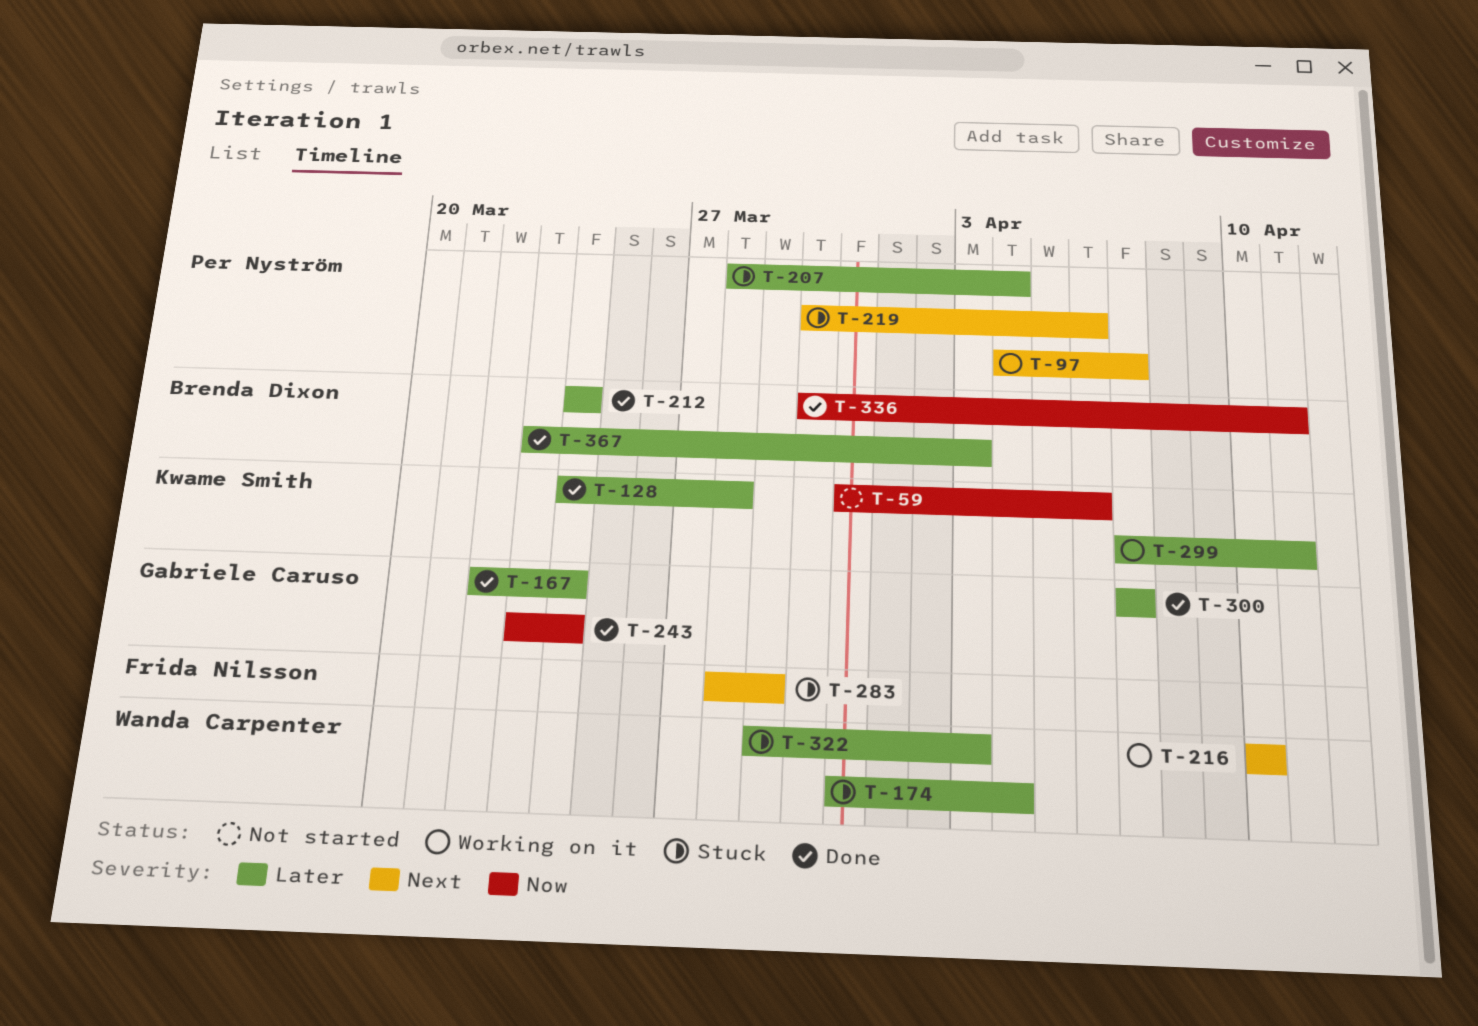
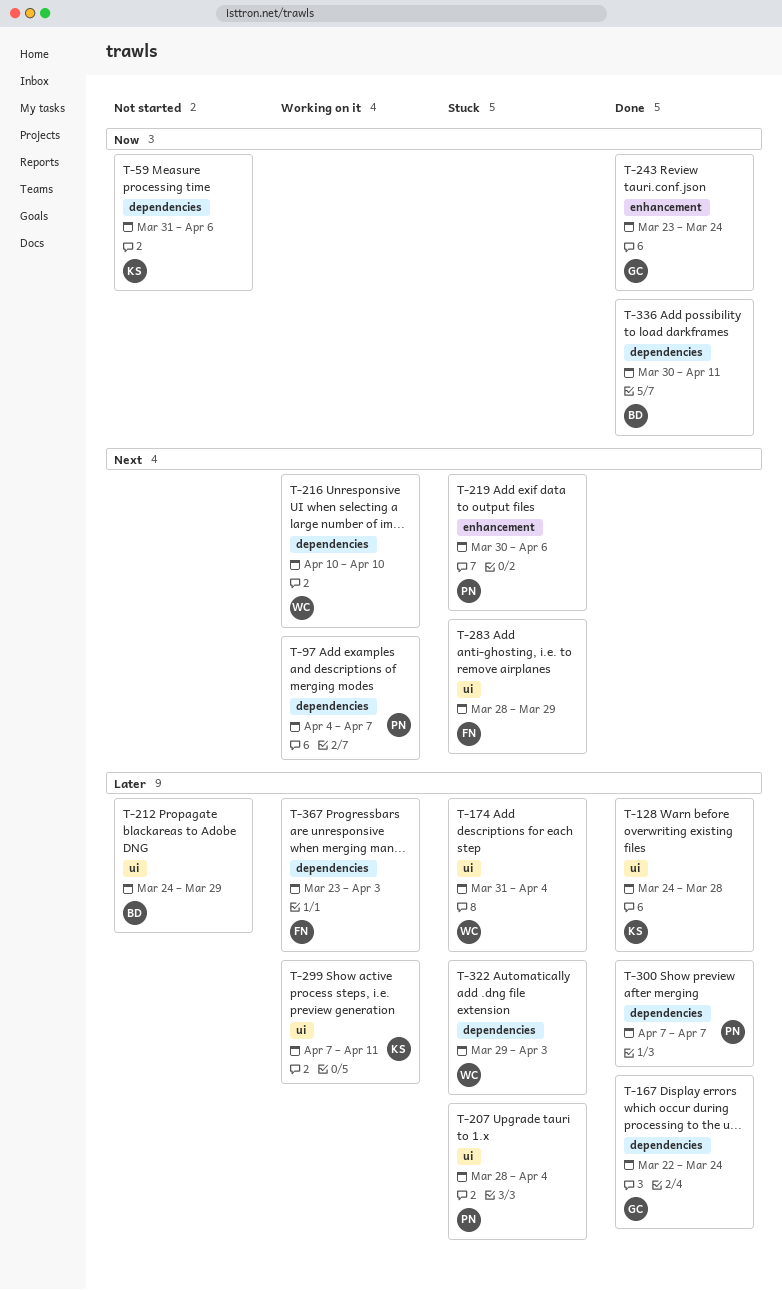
T-212, status: Done -> Not started
T-212, due: Mar 24 -> Mar 29
T-300, owner: Gabriele Caruso -> Per Nyström
T-367, status: Done -> Working on it
T-367, owner: Brenda Dixon -> Frida Nilsson

